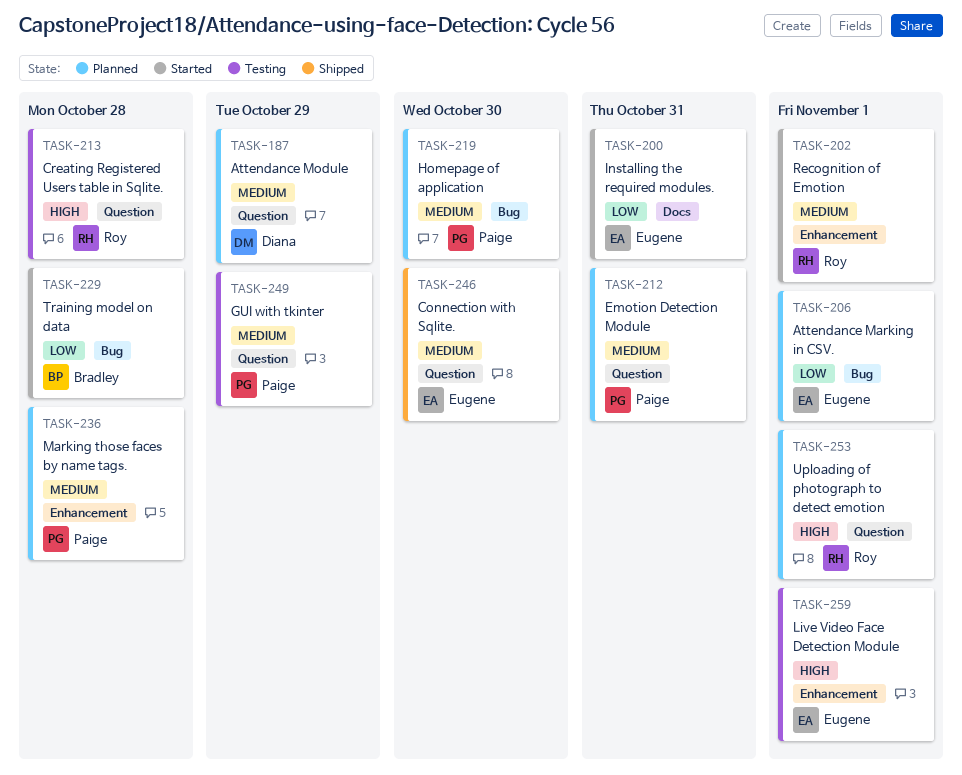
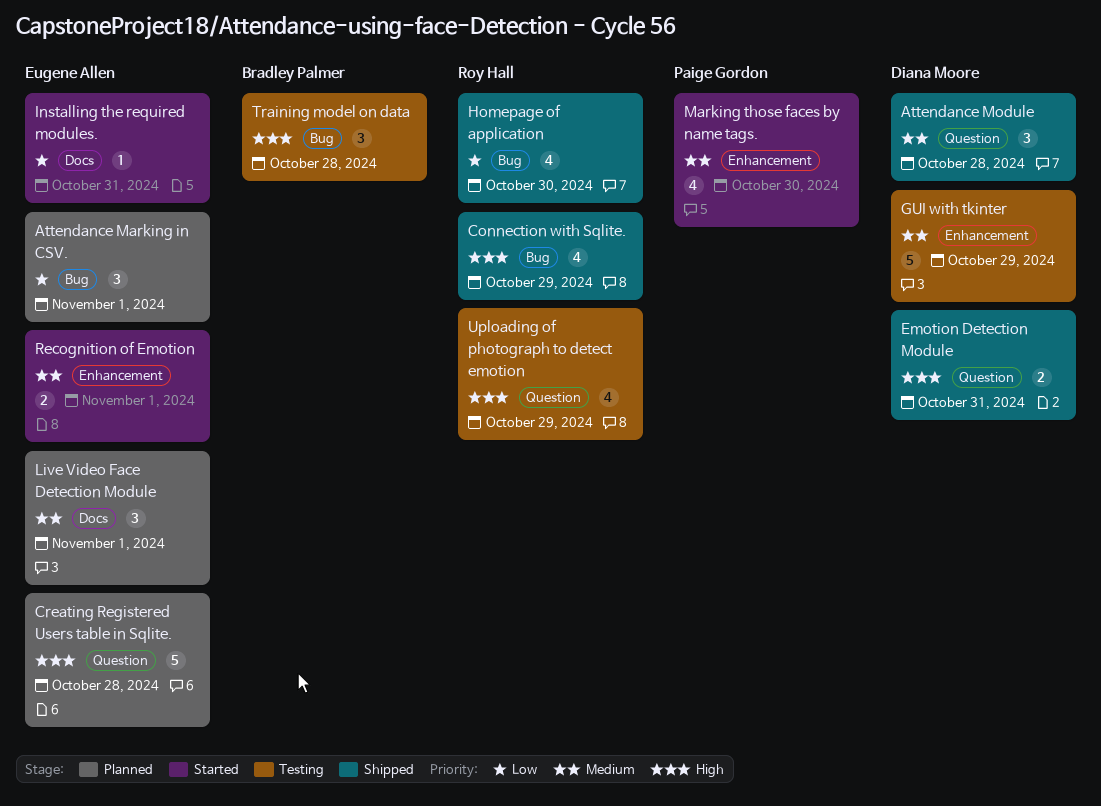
Attendance Module, status: Planned -> Shipped
Attendance Module, due: Oct 29 -> Oct 28
Connection with Sqlite., owner: Eugene Allen -> Roy Hall
Connection with Sqlite., priority: Medium -> High
Connection with Sqlite., label: Question -> Bug
Connection with Sqlite., due: Oct 30 -> Oct 29
Creating Registered Users table in Sqlite., status: Testing -> Planned
Creating Registered Users table in Sqlite., owner: Roy Hall -> Eugene Allen
Emotion Detection Module, status: Planned -> Shipped
Emotion Detection Module, owner: Paige Gordon -> Diana Moore
Emotion Detection Module, priority: Medium -> High
GUI with tkinter, owner: Paige Gordon -> Diana Moore
GUI with tkinter, label: Question -> Enhancement
Homepage of application, status: Planned -> Shipped
Homepage of application, owner: Paige Gordon -> Roy Hall
Homepage of application, priority: Medium -> Low
Live Video Face Detection Module, status: Testing -> Planned
Live Video Face Detection Module, priority: High -> Medium
Live Video Face Detection Module, label: Enhancement -> Docs
Marking those faces by name tags., status: Planned -> Started
Marking those faces by name tags., due: Oct 28 -> Oct 30
Recognition of Emotion, owner: Roy Hall -> Eugene Allen
Training model on data, status: Started -> Testing
Training model on data, priority: Low -> High
Uploading of photograph to detect emotion, status: Planned -> Testing
Uploading of photograph to detect emotion, due: Nov 1 -> Oct 29

